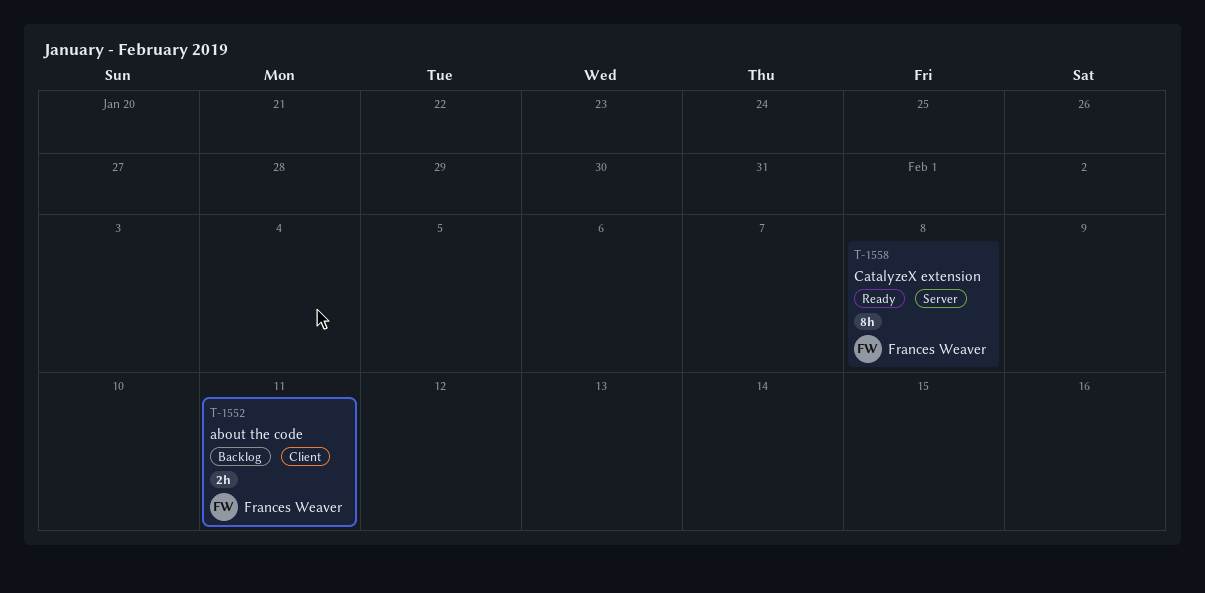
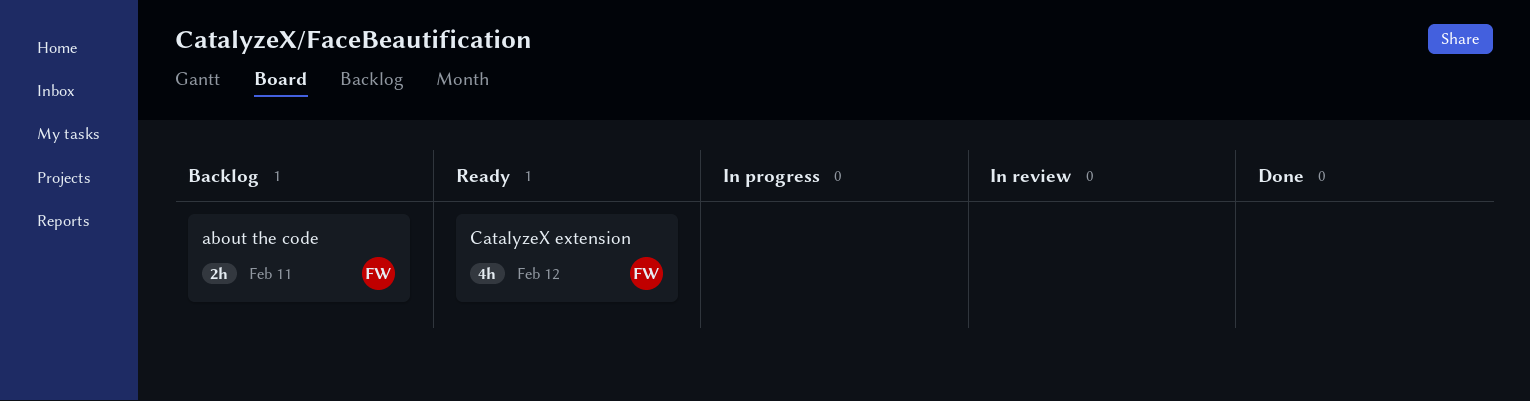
CatalyzeX extension, estimate: 8h -> 4h
CatalyzeX extension, due: Feb 8 -> Feb 12

